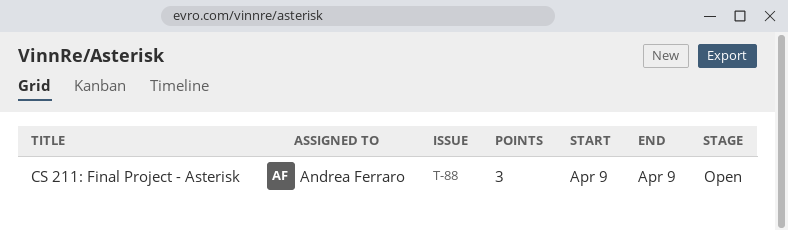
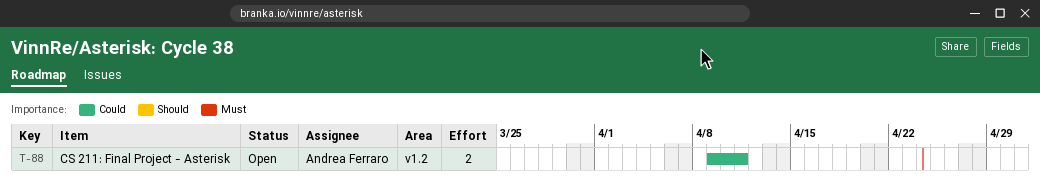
T-88, estimate: 3 -> 2
T-88, due: Apr 9 -> Apr 11

